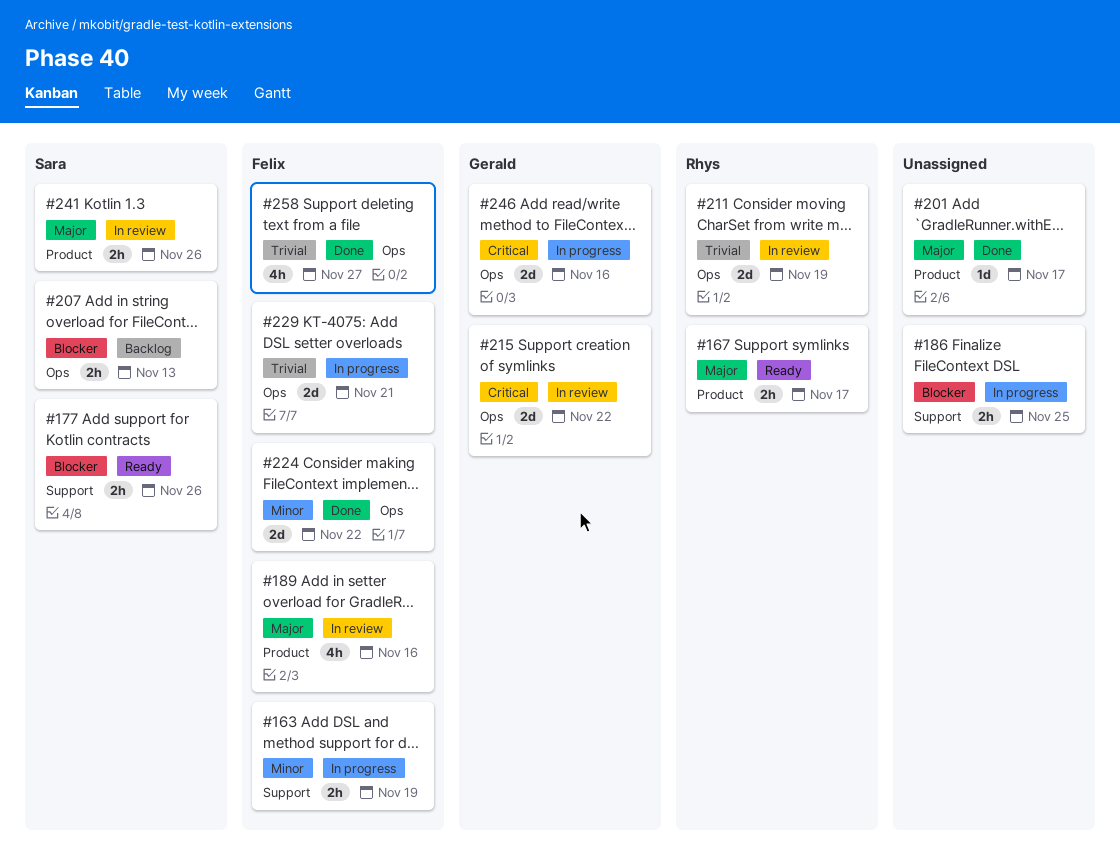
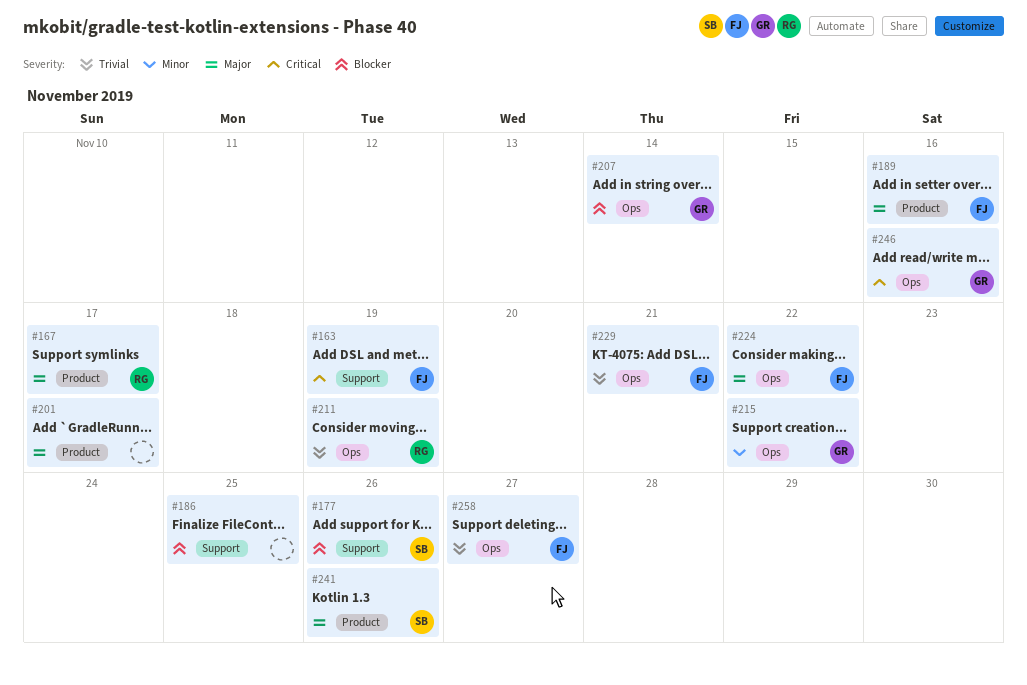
#163, priority: Minor -> Critical
#207, owner: Sara -> Gerald
#207, due: Nov 13 -> Nov 14
#215, priority: Critical -> Minor
#224, priority: Minor -> Major

